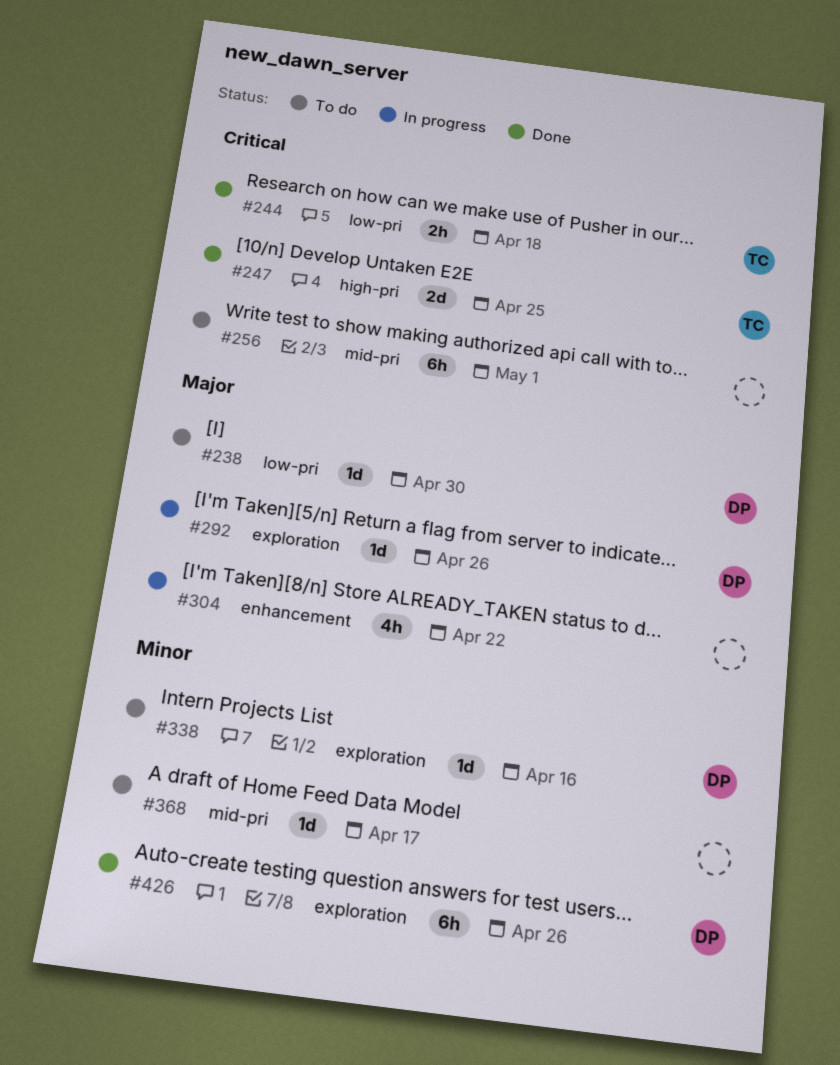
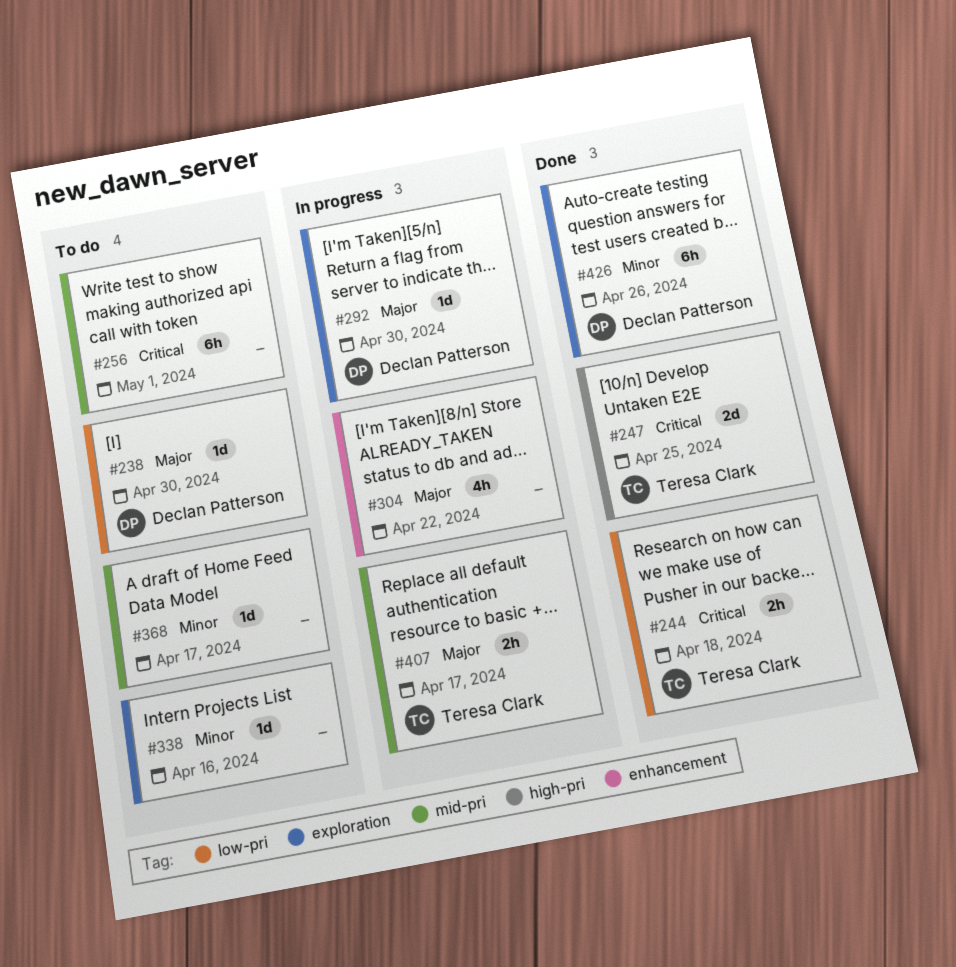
#292, due: Apr 26 -> Apr 30
#338, owner: Declan Patterson -> none
#407: none -> present

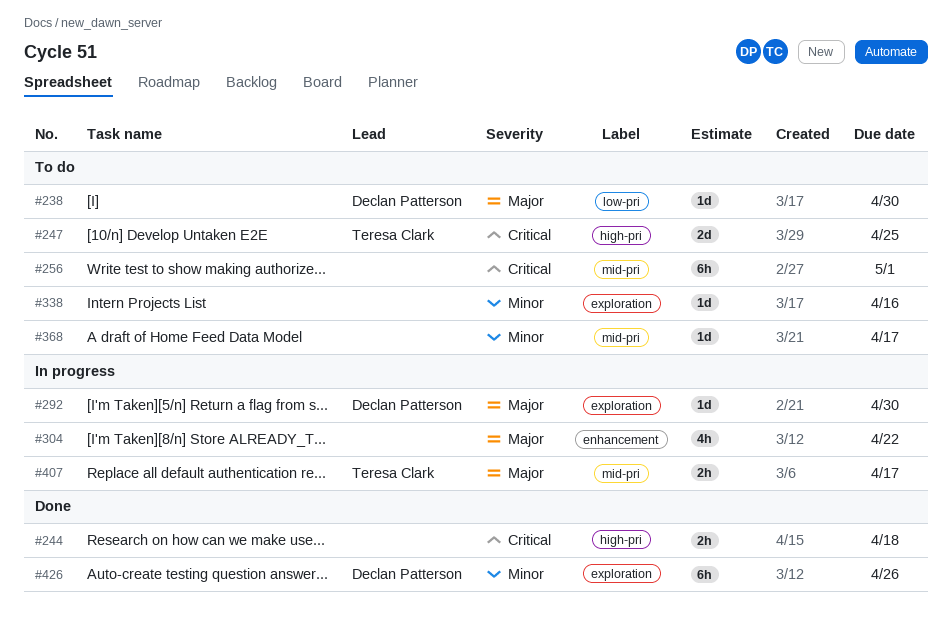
#244, owner: Teresa Clark -> none
#244, label: low-pri -> high-pri
#247, status: Done -> To do

